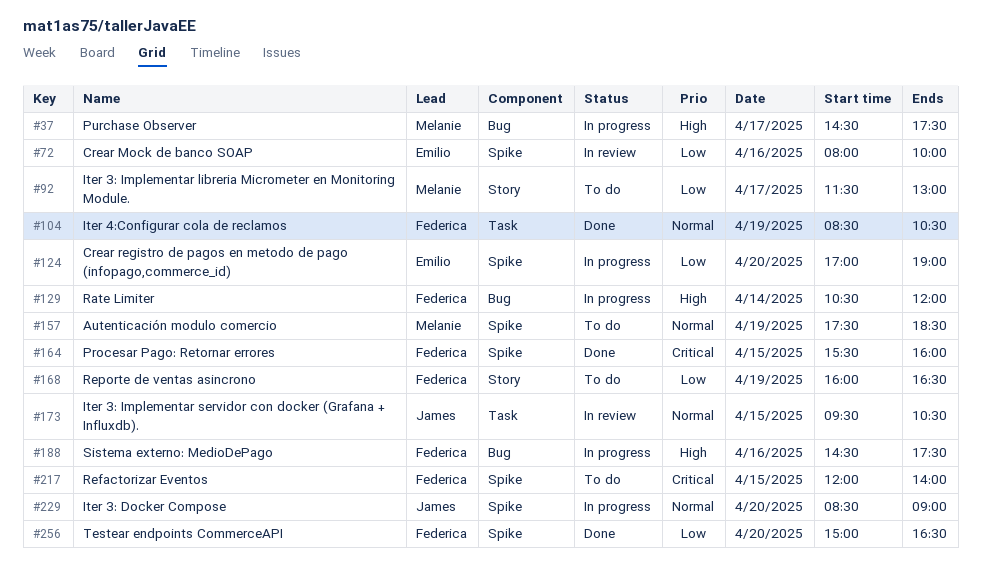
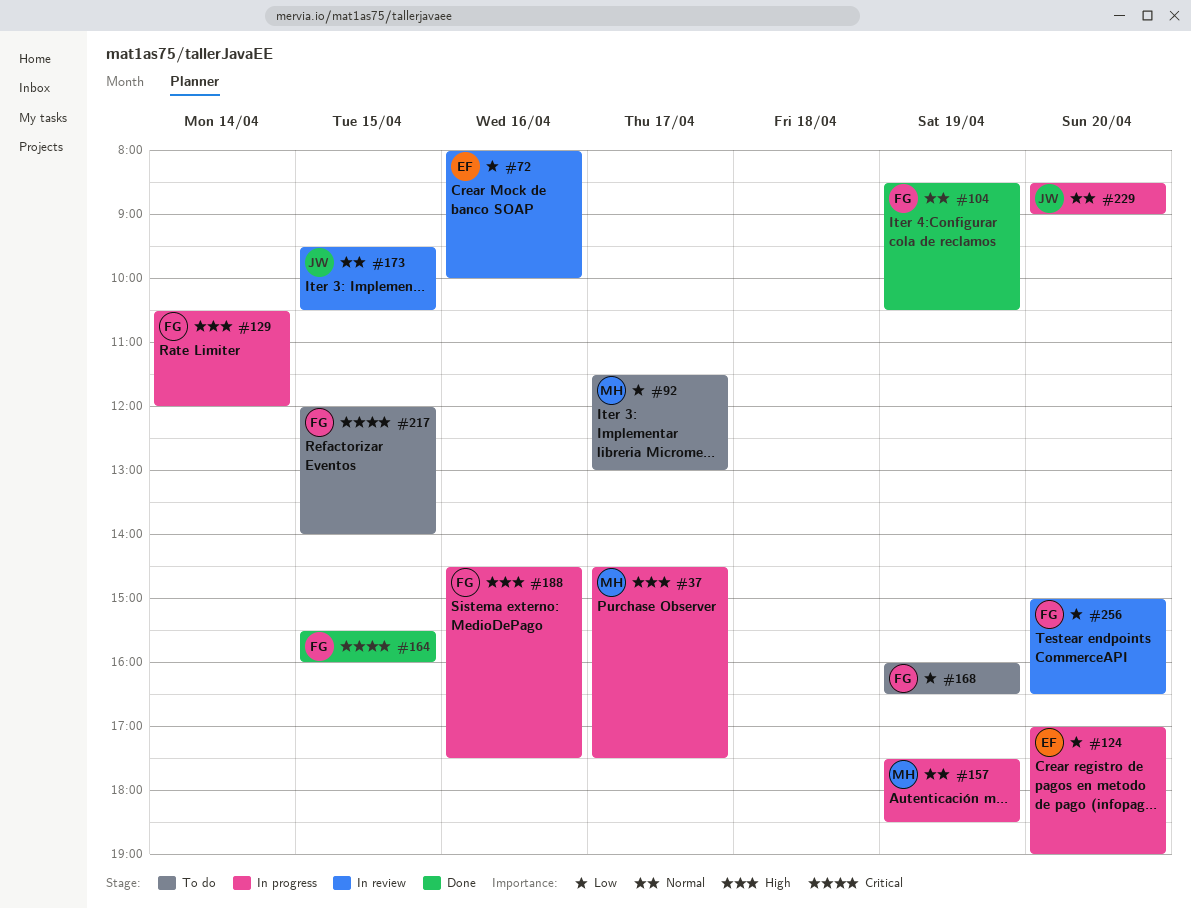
#157, status: To do -> In progress
#256, status: Done -> In review

